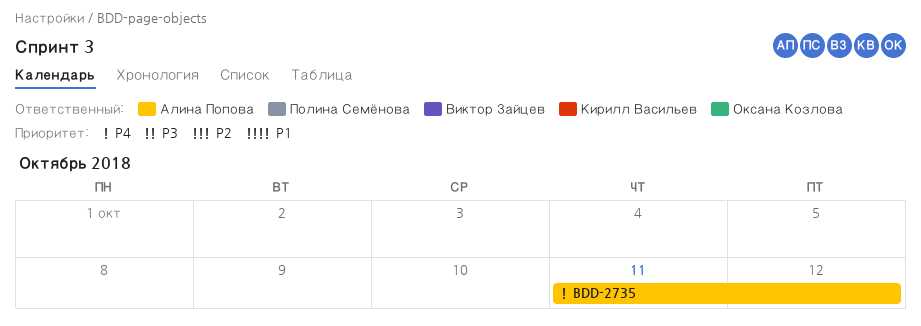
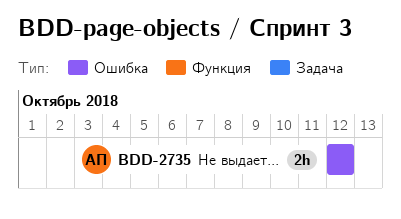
BDD-2735, start: Oct 11 -> Oct 12

